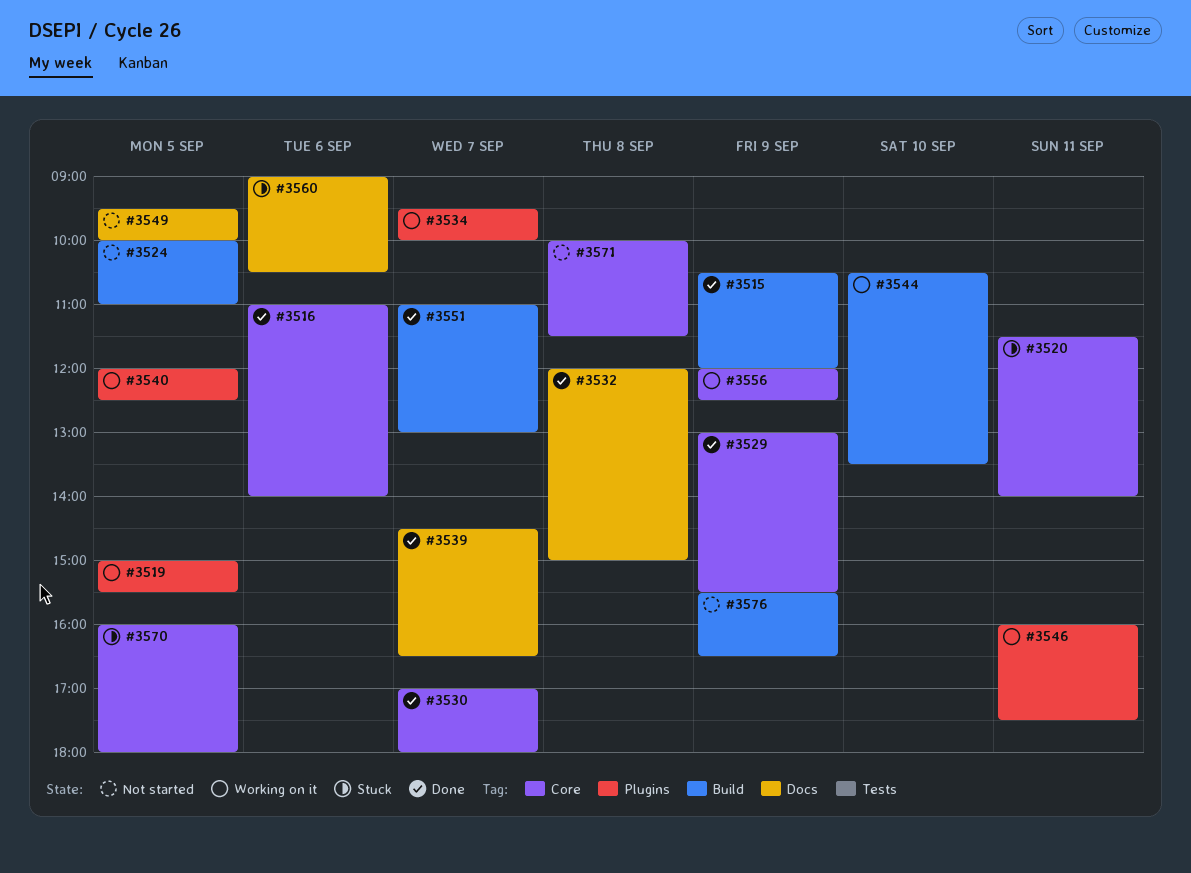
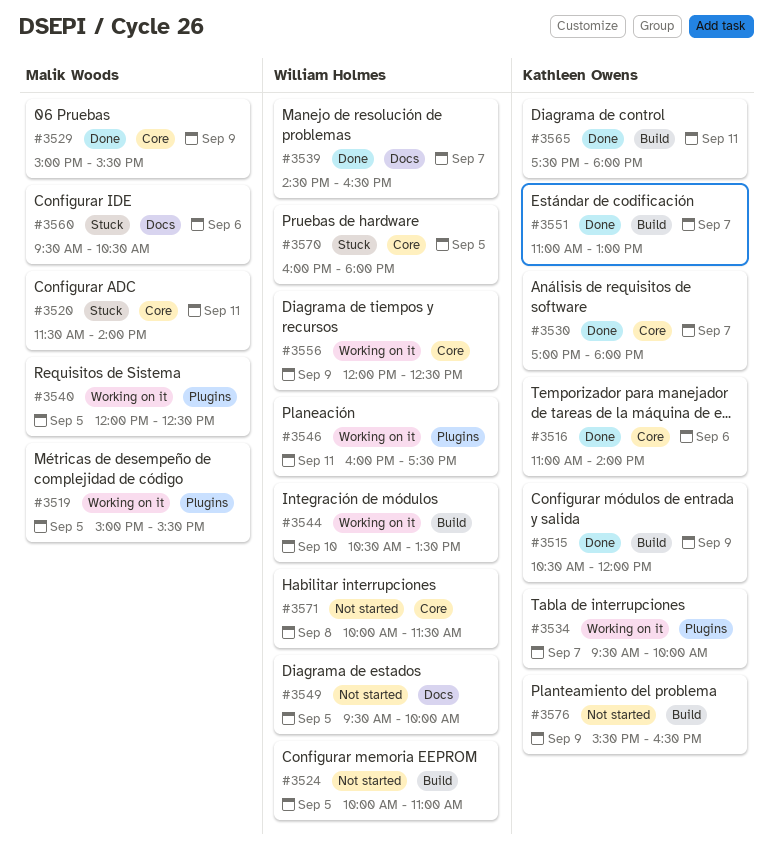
#3529, begins: 13:00 -> 15:00
#3532: present -> none
#3560, begins: 09:00 -> 09:30
#3565: none -> present

